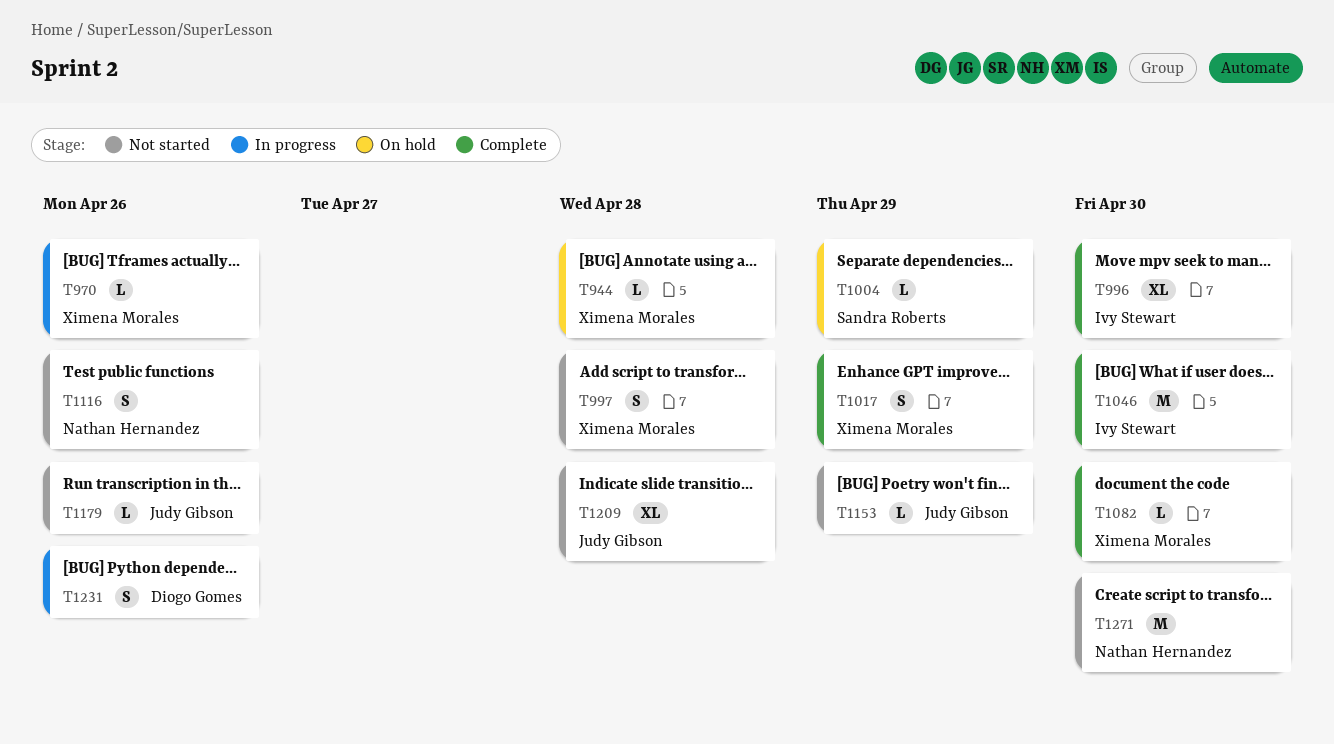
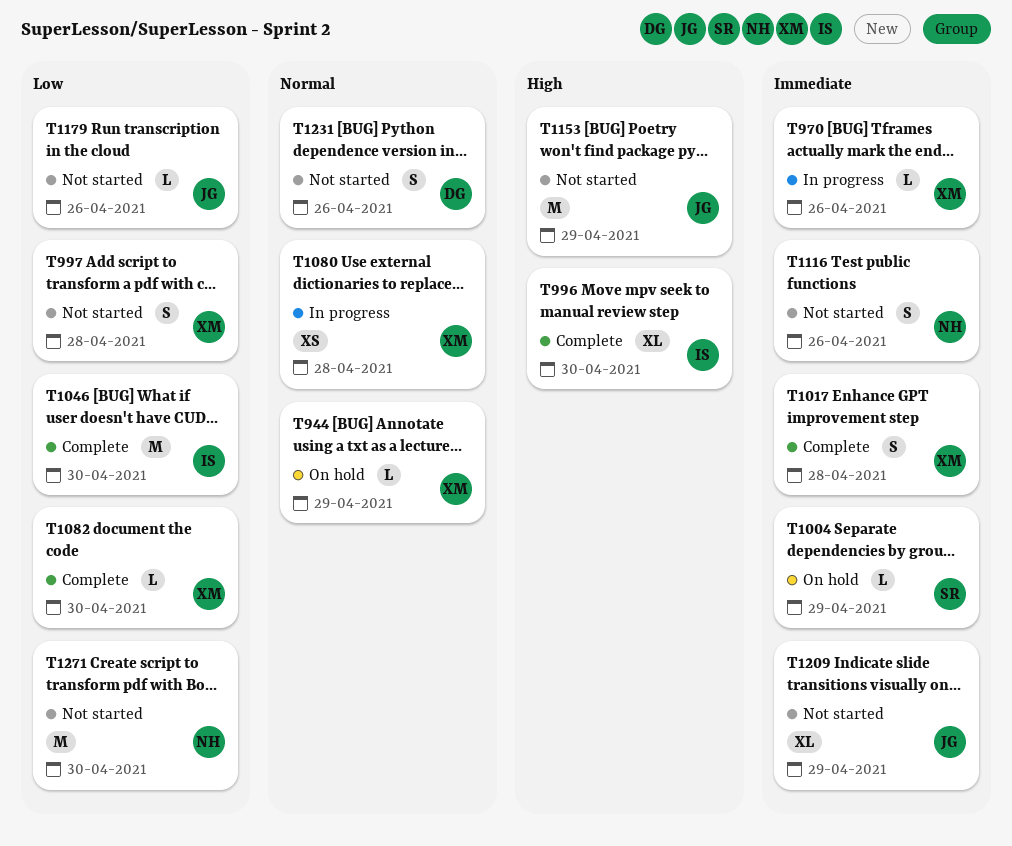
T944, due: Apr 28 -> Apr 29
T1017, due: Apr 29 -> Apr 28
T1080: none -> present
T1153, estimate: L -> M
T1209, due: Apr 28 -> Apr 29
T1231, status: In progress -> Not started

